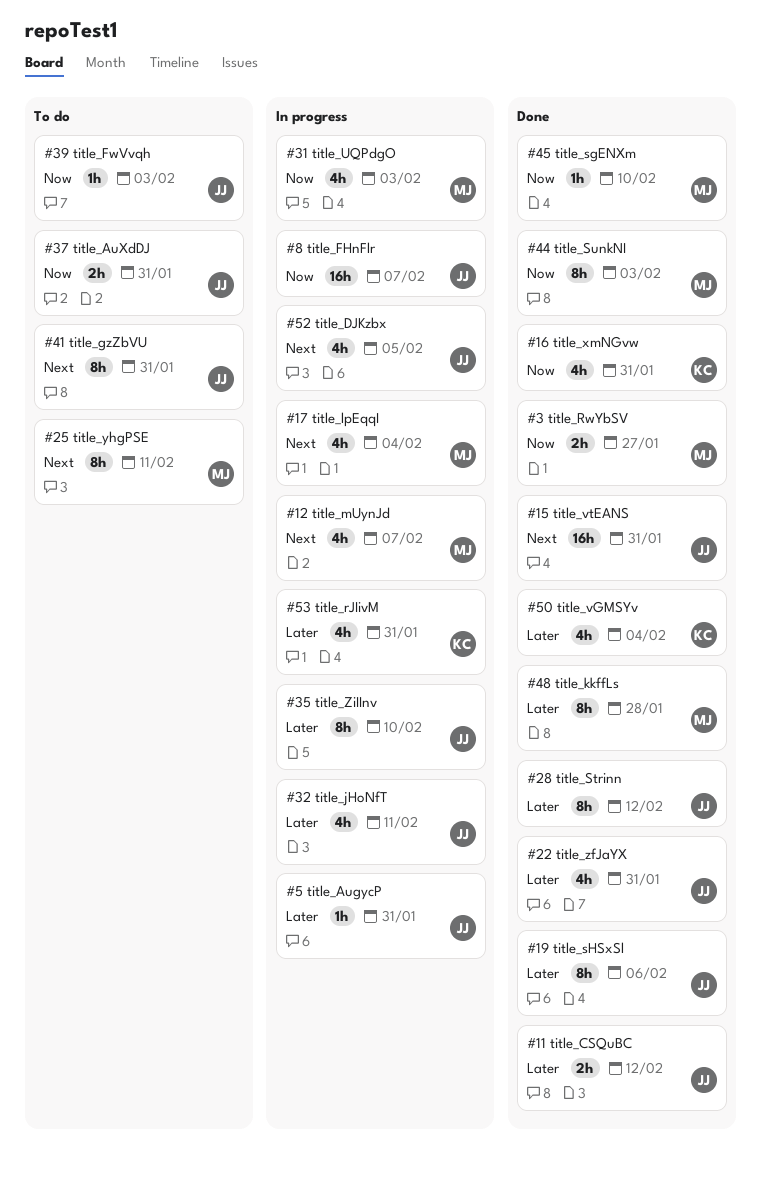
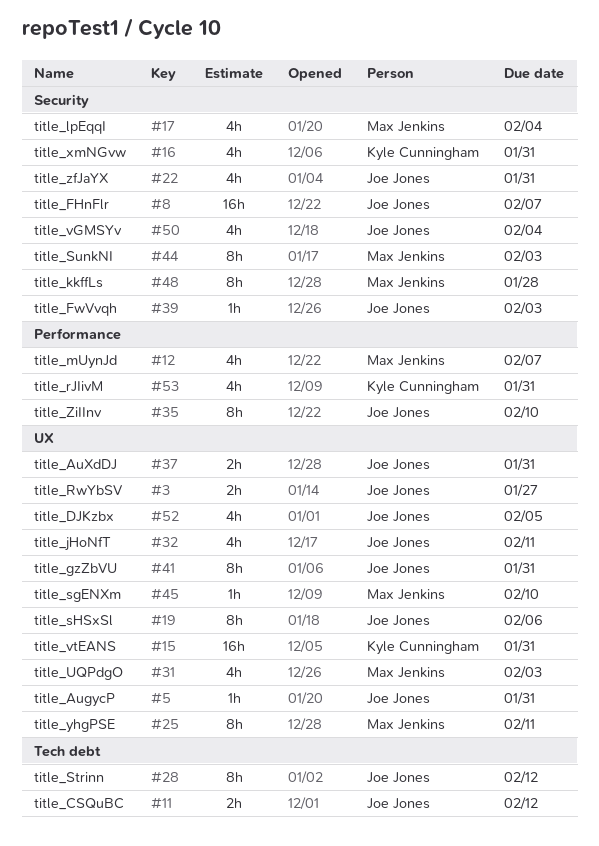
#3, owner: Max Jenkins -> Joe Jones
#15, owner: Joe Jones -> Kyle Cunningham
#50, owner: Kyle Cunningham -> Joe Jones

